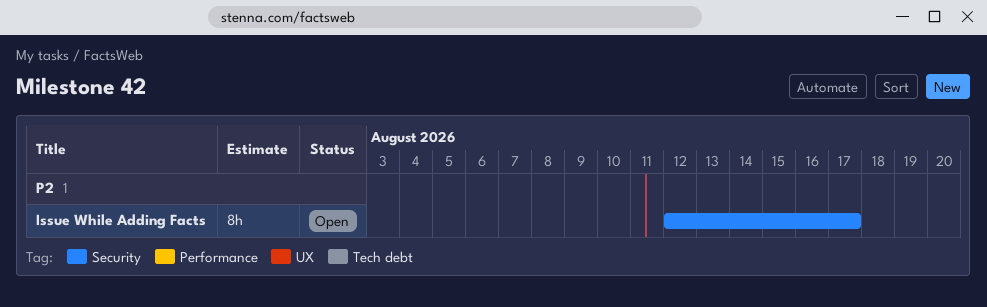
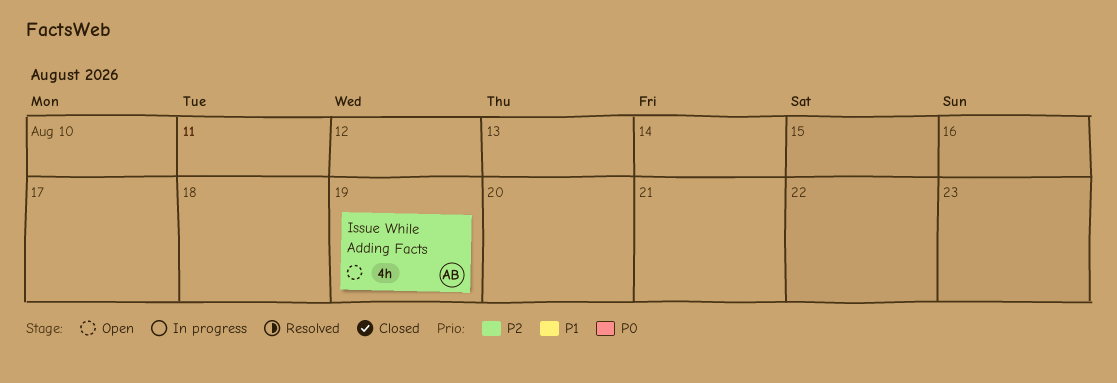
Issue While Adding Facts, estimate: 8h -> 4h
Issue While Adding Facts, due: Aug 17 -> Aug 19

